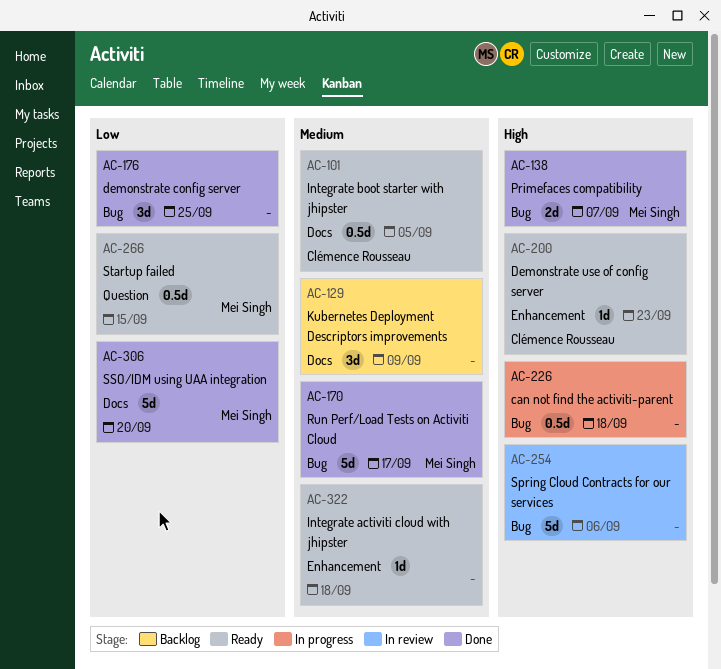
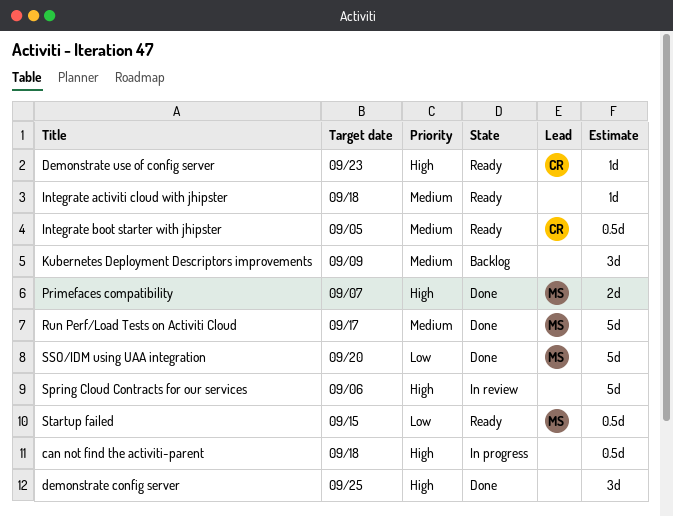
demonstrate config server, priority: Low -> High

